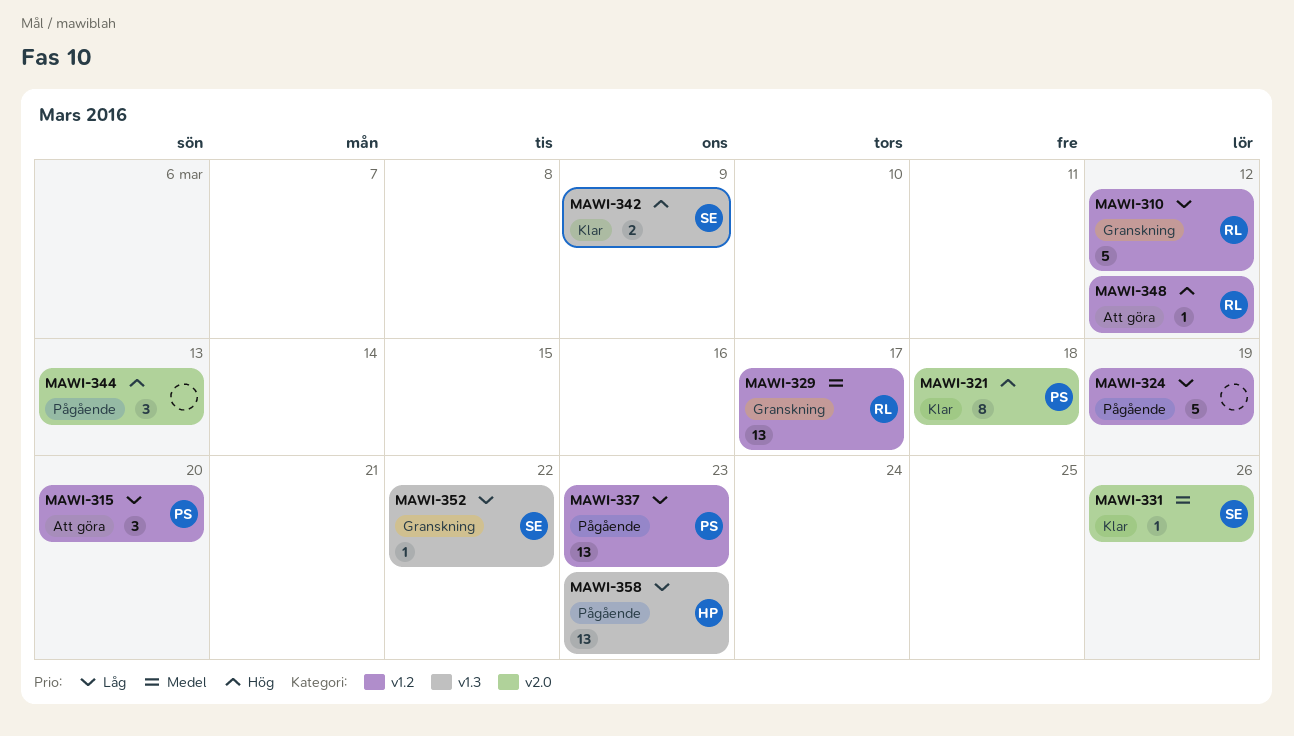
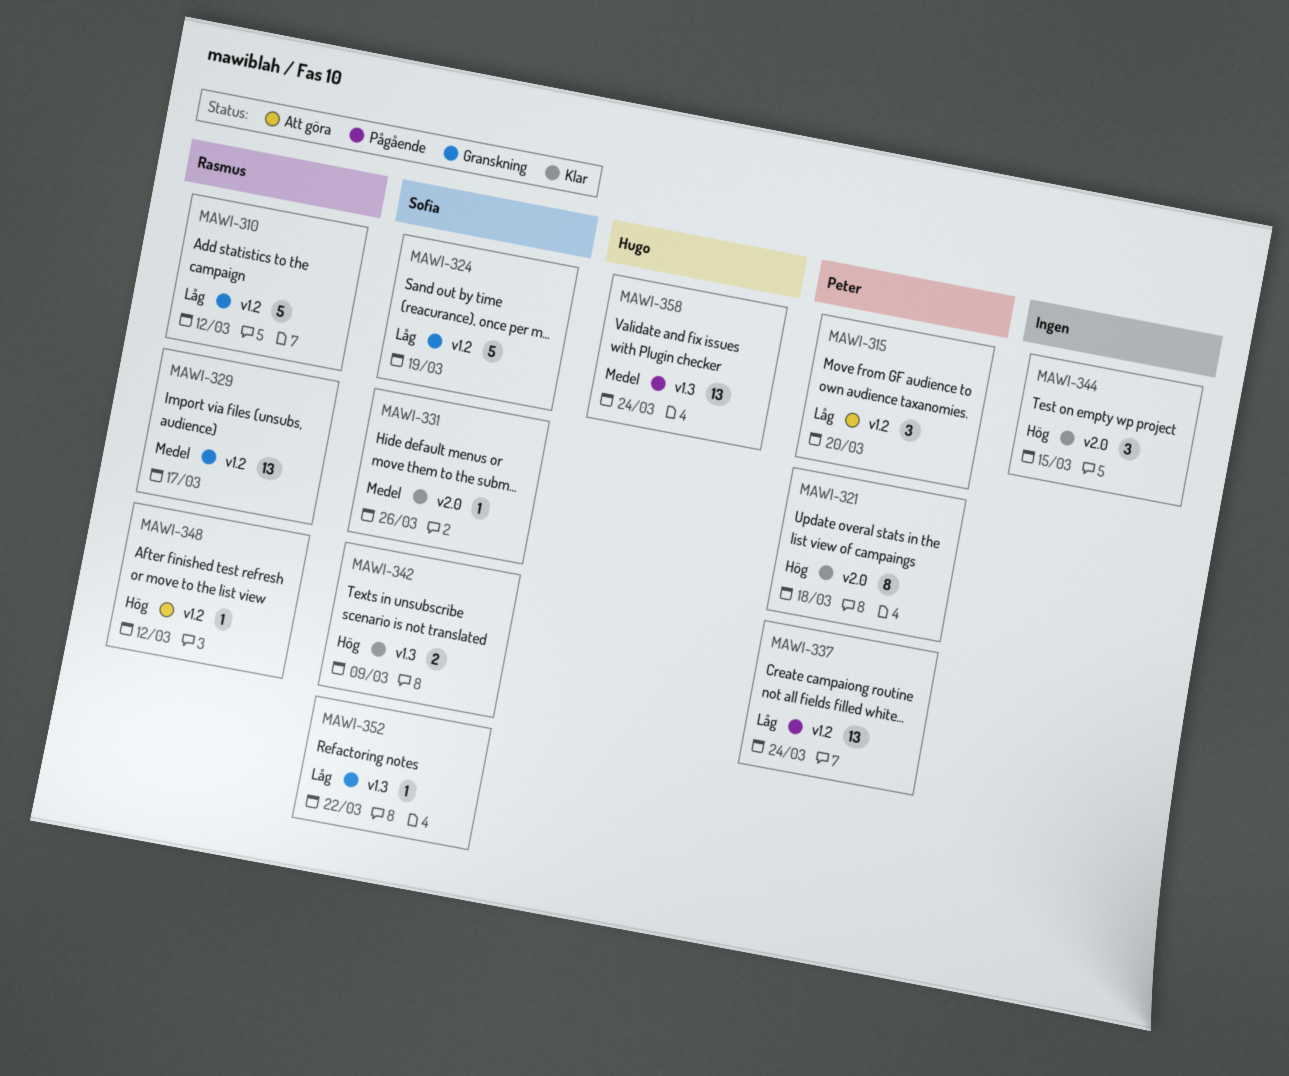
MAWI-324, status: Pågående -> Granskning
MAWI-324, owner: none -> Sofia
MAWI-337, due: Mar 23 -> Mar 24
MAWI-344, status: Pågående -> Klar
MAWI-344, due: Mar 13 -> Mar 15
MAWI-358, priority: Låg -> Medel
MAWI-358, due: Mar 23 -> Mar 24

